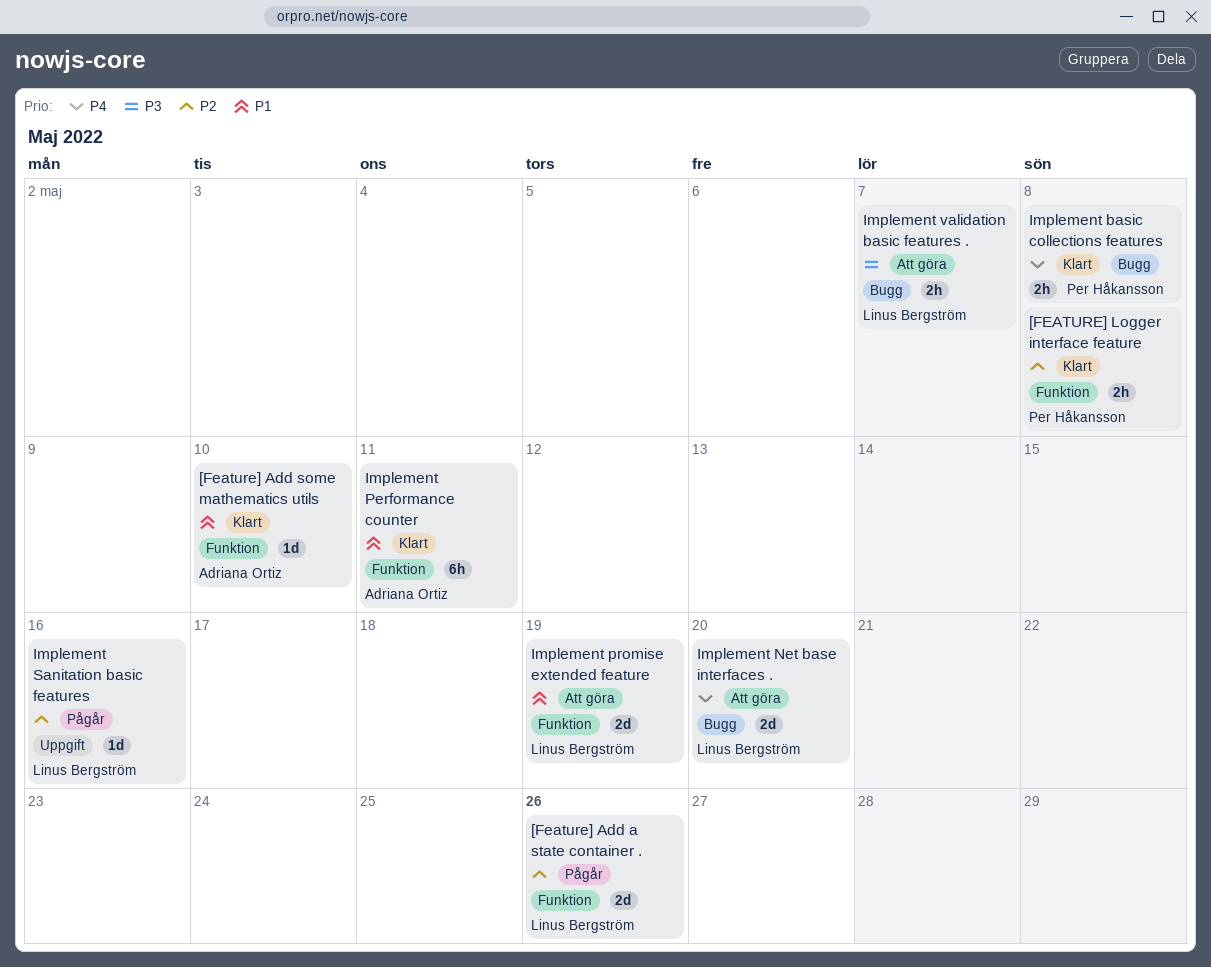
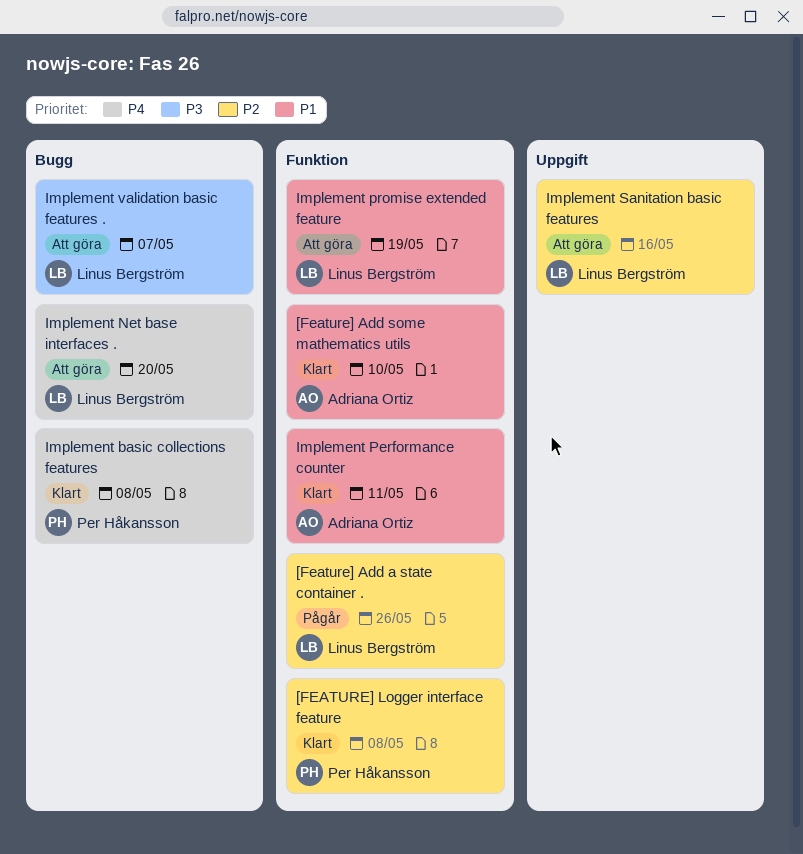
Implement Sanitation basic features, status: Pågår -> Att göra

